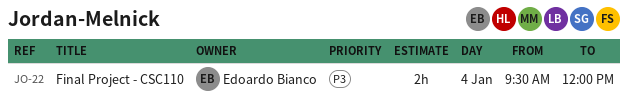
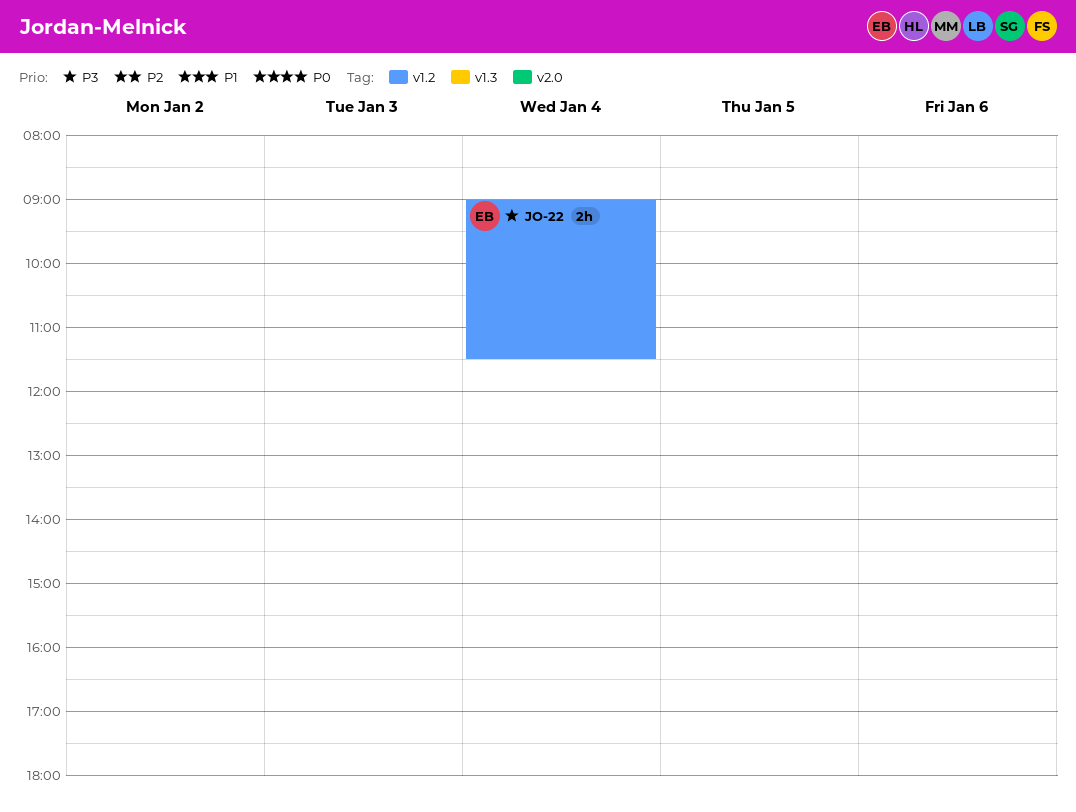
JO-22, begins: 09:30 -> 09:00
JO-22, ends: 12:00 -> 11:30

